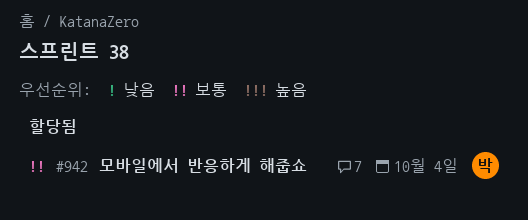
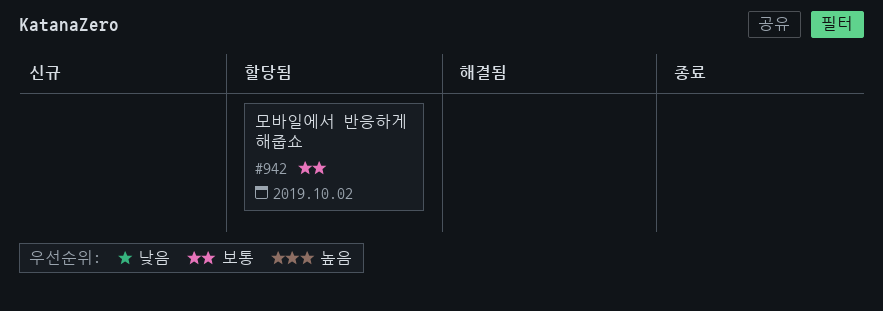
#942, due: Oct 4 -> Oct 2

